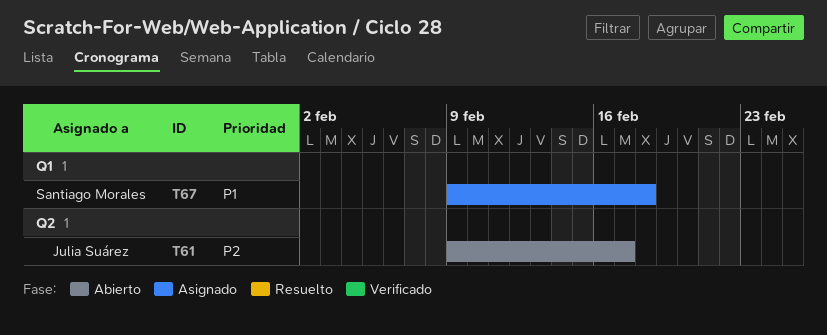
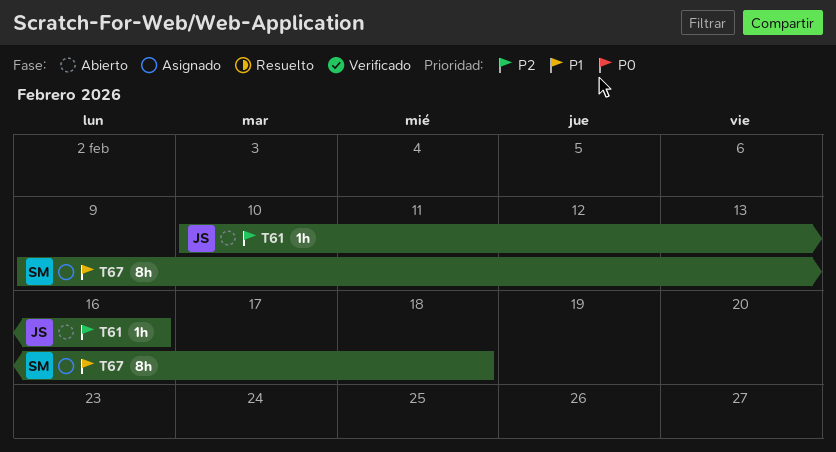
T61, start: Feb 9 -> Feb 10
T61, due: Feb 17 -> Feb 16

